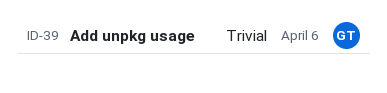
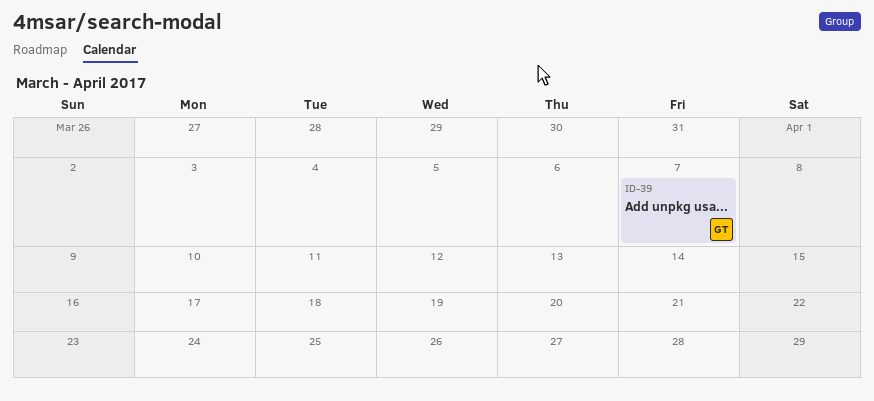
ID-39, due: Apr 6 -> Apr 7

